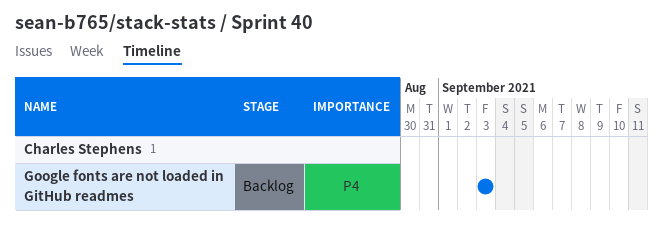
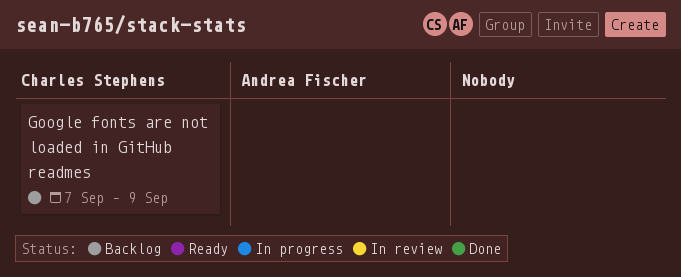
Google fonts are not loaded in GitHub readmes, start: Sep 3 -> Sep 7
Google fonts are not loaded in GitHub readmes, due: Sep 3 -> Sep 9

